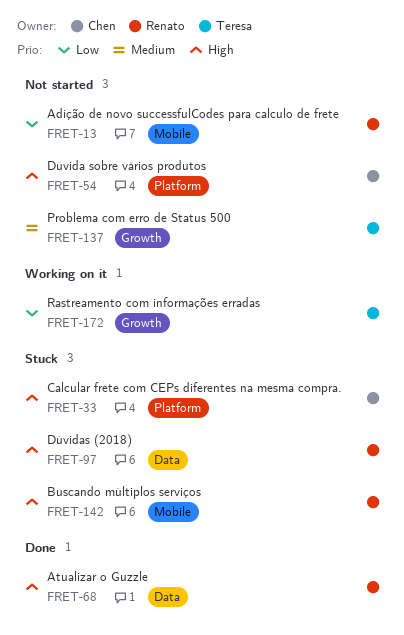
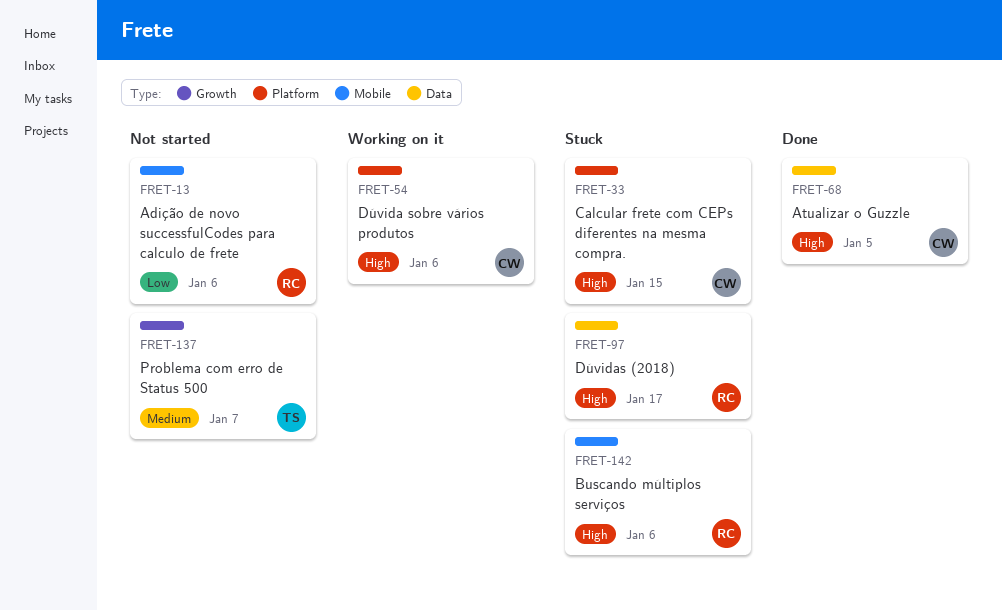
FRET-54, status: Not started -> Working on it
FRET-68, owner: Renato -> Chen
FRET-172: present -> none

